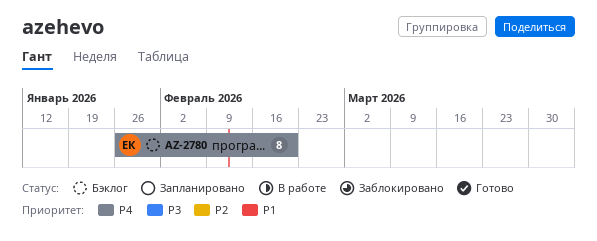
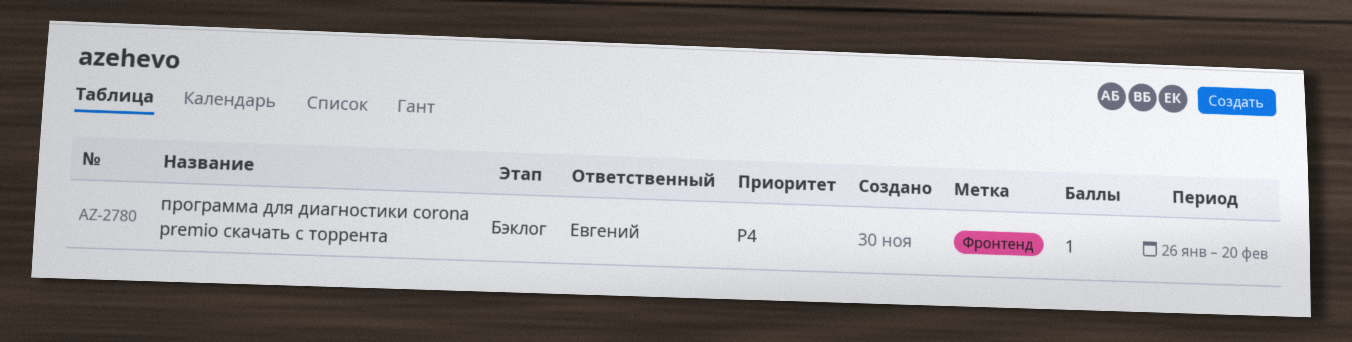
AZ-2780, estimate: 8 -> 1

